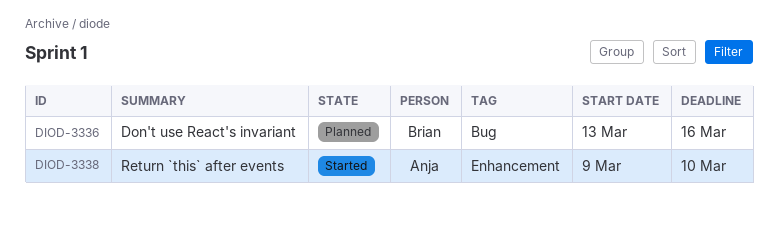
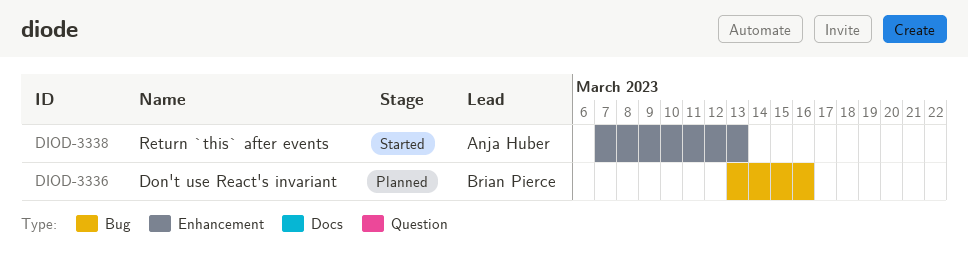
DIOD-3338, start: Mar 9 -> Mar 7
DIOD-3338, due: Mar 10 -> Mar 13

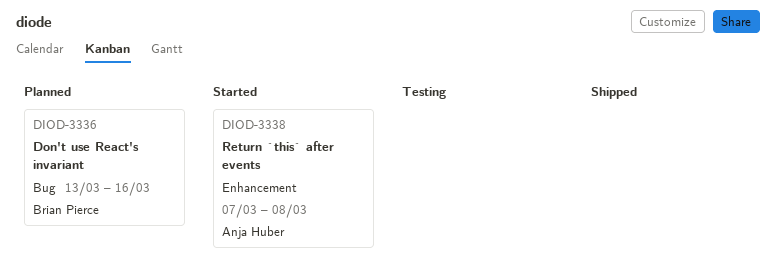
DIOD-3338, due: Mar 13 -> Mar 8

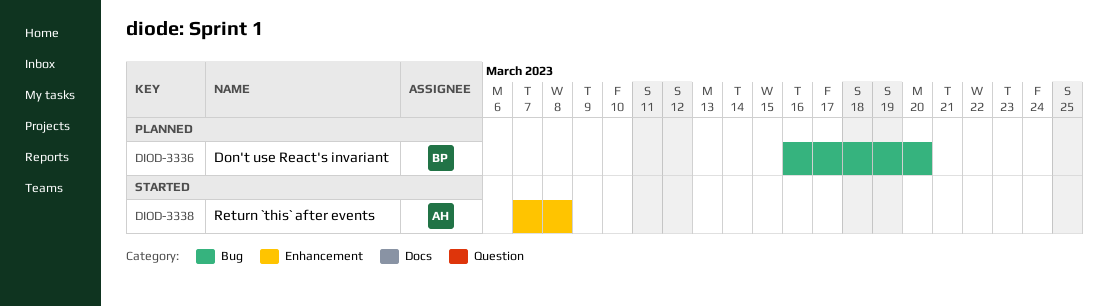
DIOD-3336, start: Mar 13 -> Mar 16
DIOD-3336, due: Mar 16 -> Mar 20

